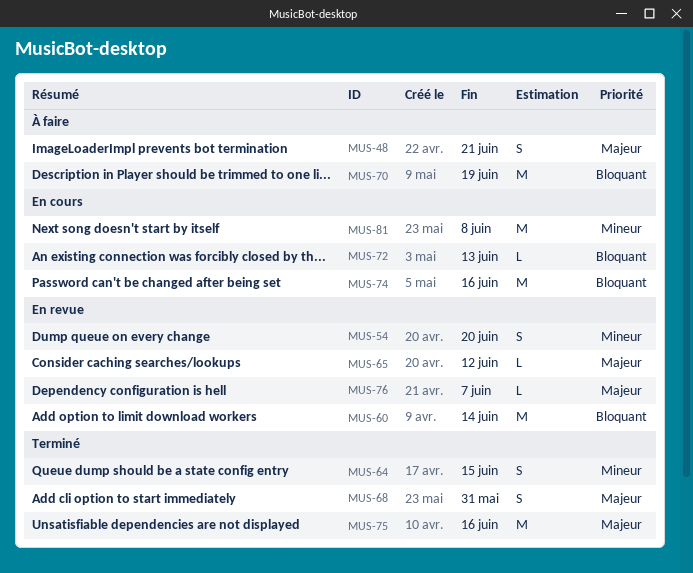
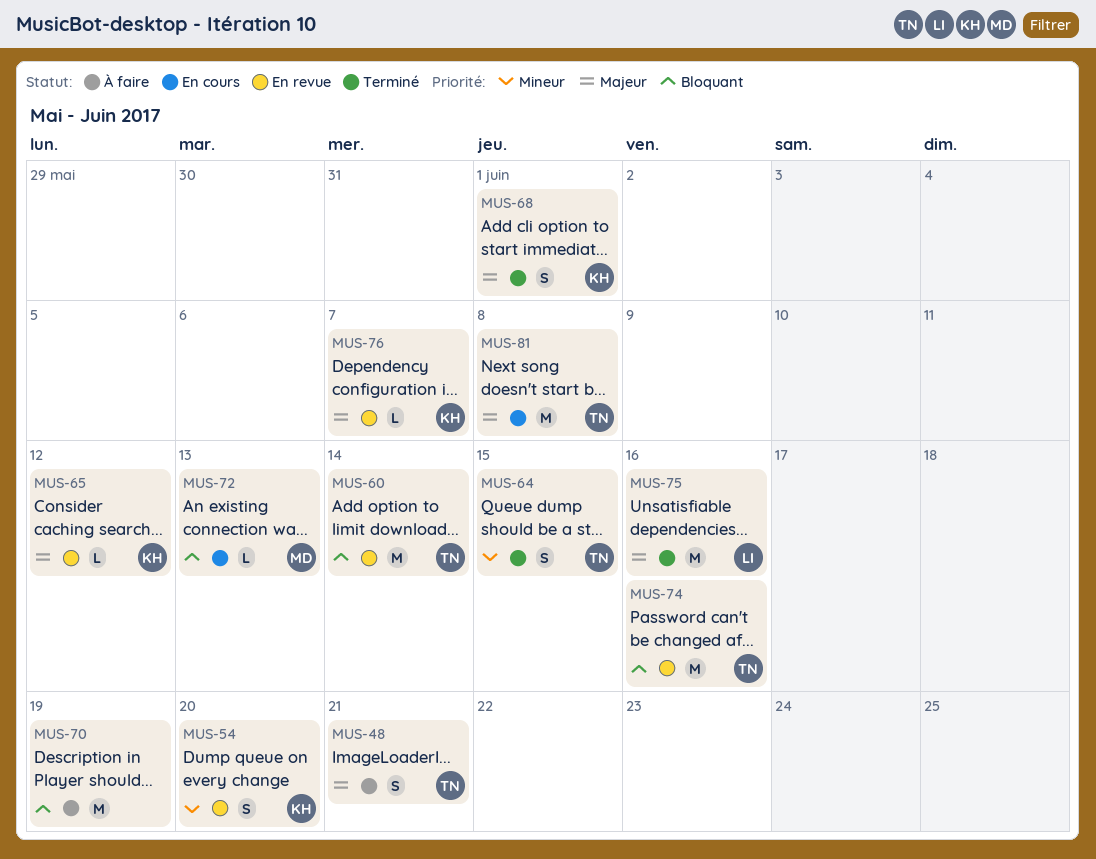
MUS-68, due: May 31 -> Jun 1
MUS-74, status: En cours -> En revue
MUS-81, priority: Mineur -> Majeur

